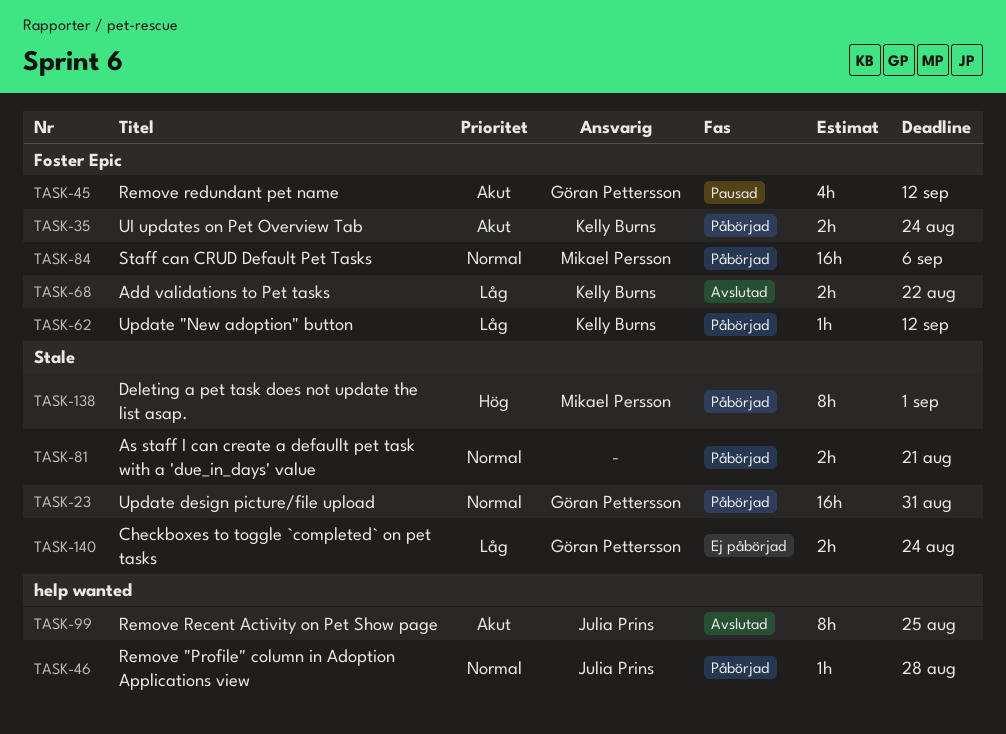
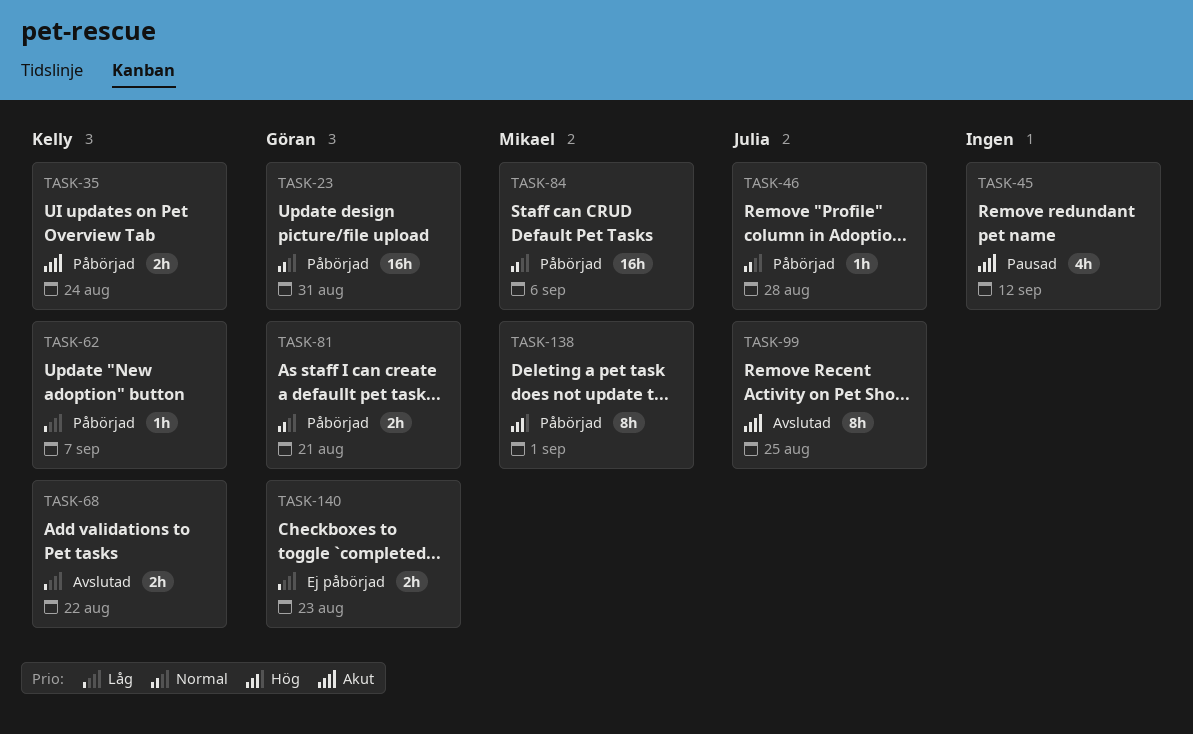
TASK-45, owner: Göran Pettersson -> none
TASK-62, due: Sep 12 -> Sep 7
TASK-81, owner: none -> Göran Pettersson
TASK-140, due: Aug 24 -> Aug 23

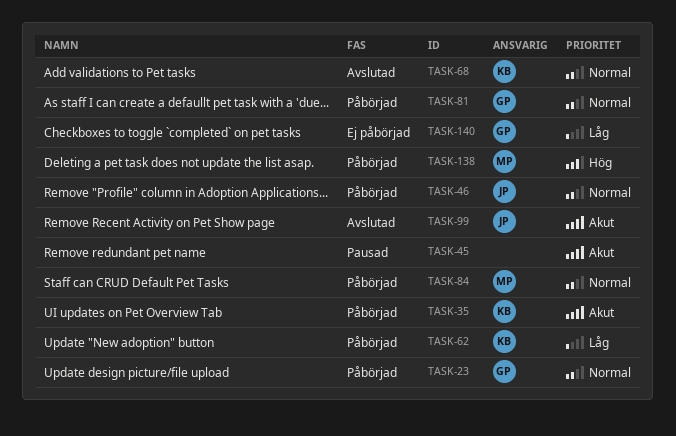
TASK-68, priority: Låg -> Normal

